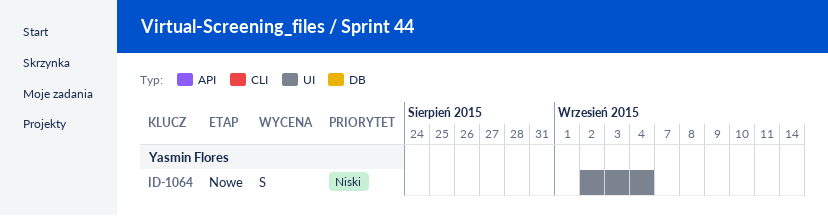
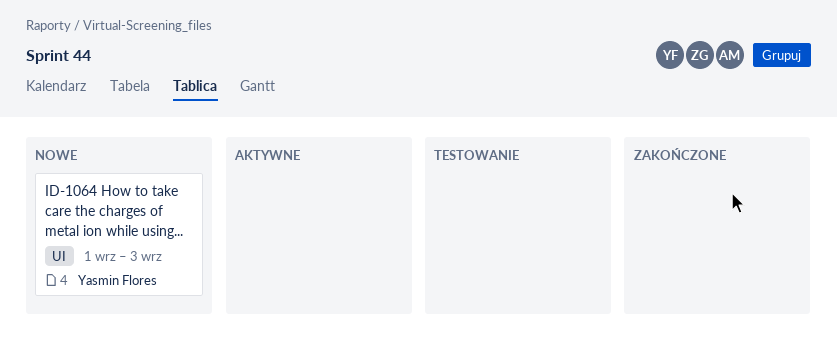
ID-1064, start: Sep 2 -> Sep 1
ID-1064, due: Sep 4 -> Sep 3

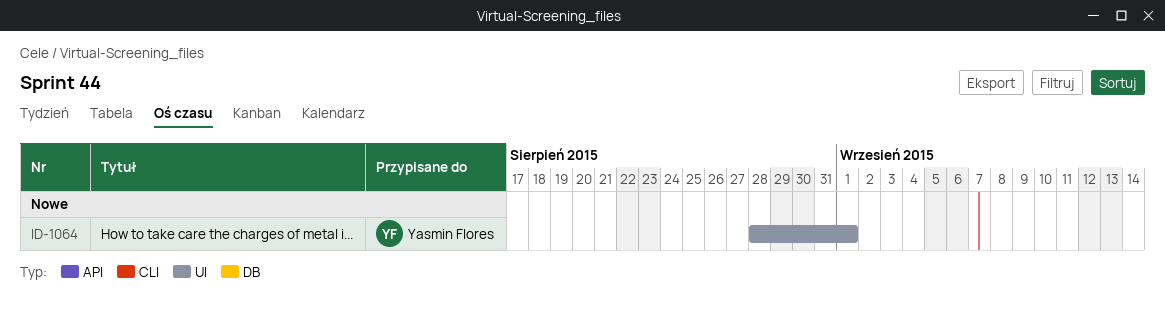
ID-1064, start: Sep 1 -> Aug 28
ID-1064, due: Sep 3 -> Sep 1

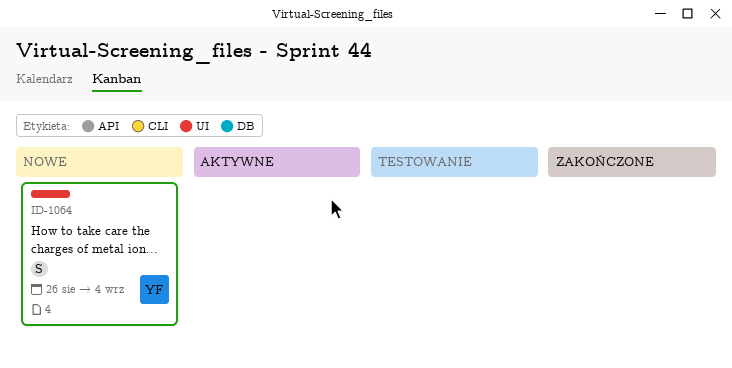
ID-1064, start: Aug 28 -> Aug 26
ID-1064, due: Sep 1 -> Sep 4

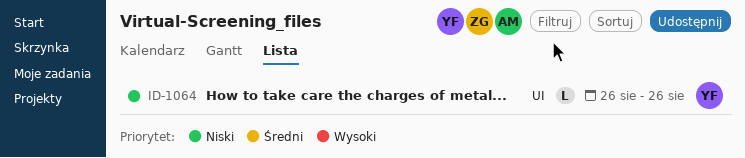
ID-1064, estimate: S -> L
ID-1064, due: Sep 4 -> Aug 26

